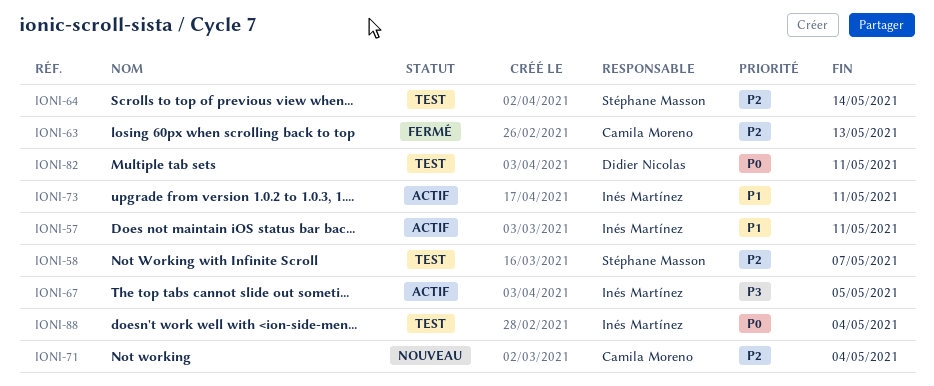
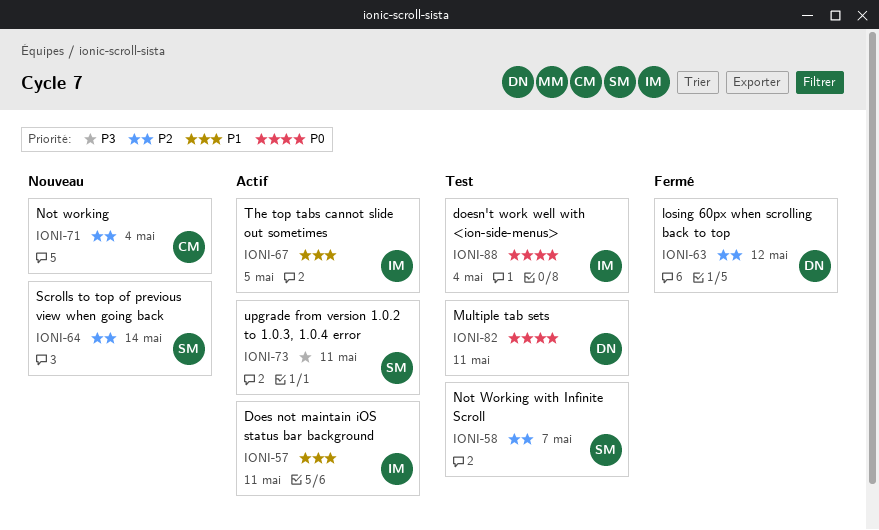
IONI-63, owner: Camila Moreno -> Didier Nicolas
IONI-63, due: May 13 -> May 12
IONI-64, status: Test -> Nouveau
IONI-67, priority: P3 -> P1
IONI-73, owner: Inés Martínez -> Stéphane Masson
IONI-73, priority: P1 -> P3

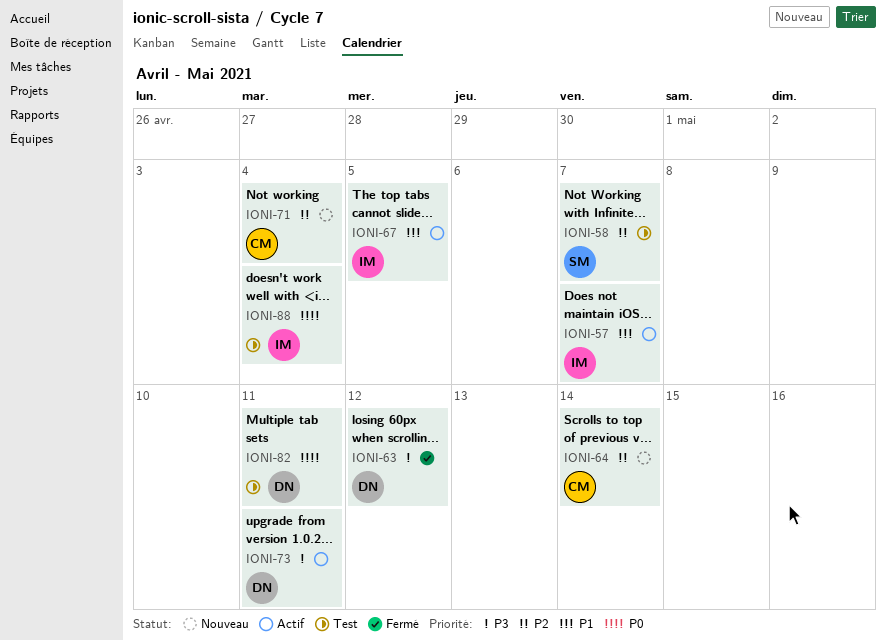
IONI-57, due: May 11 -> May 7
IONI-63, priority: P2 -> P3
IONI-64, owner: SM -> CM
IONI-73, owner: SM -> DN

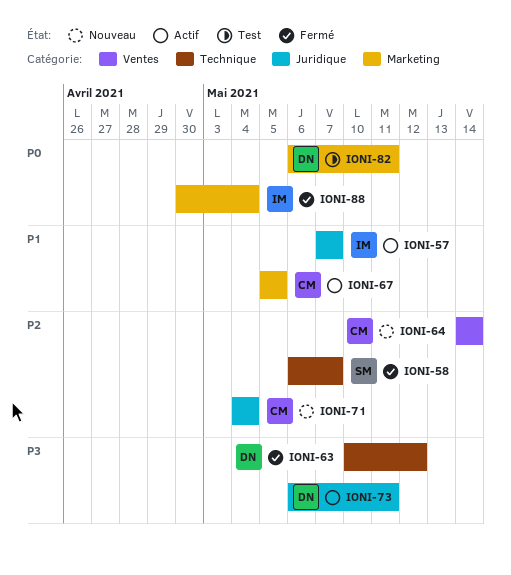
IONI-58, status: Test -> Fermé
IONI-67, owner: IM -> CM
IONI-88, status: Test -> Fermé

